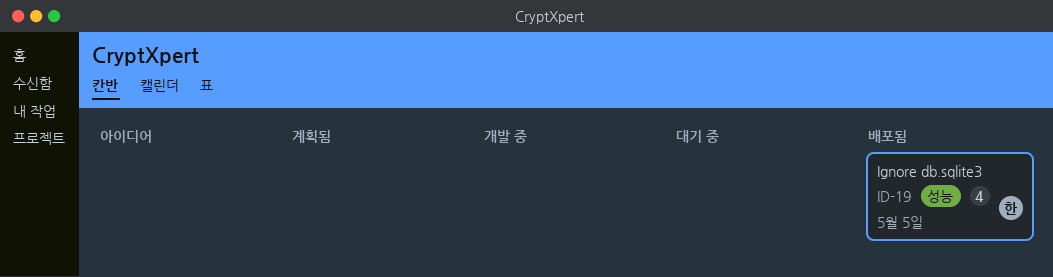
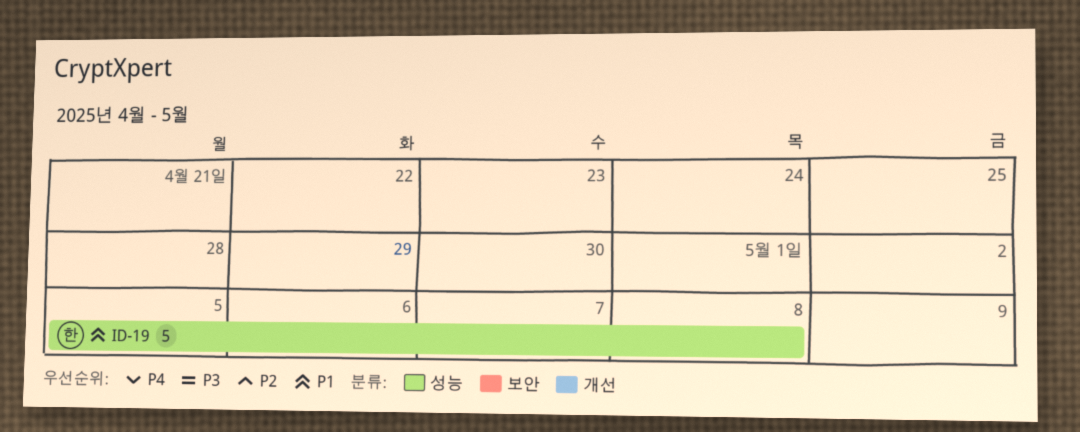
ID-19, estimate: 4 -> 5
ID-19, due: May 5 -> May 8

